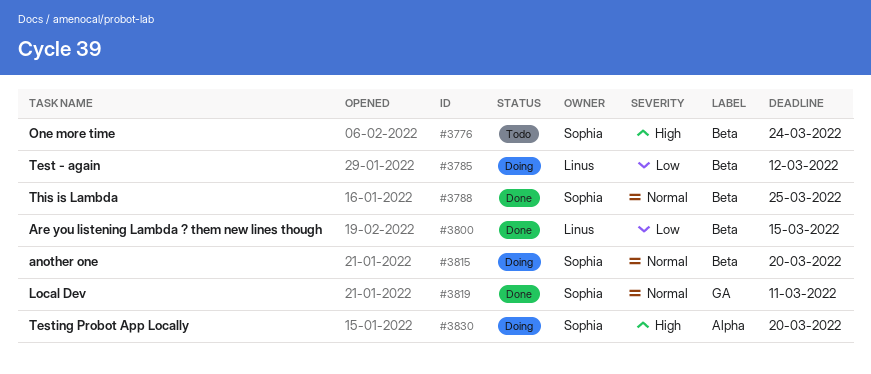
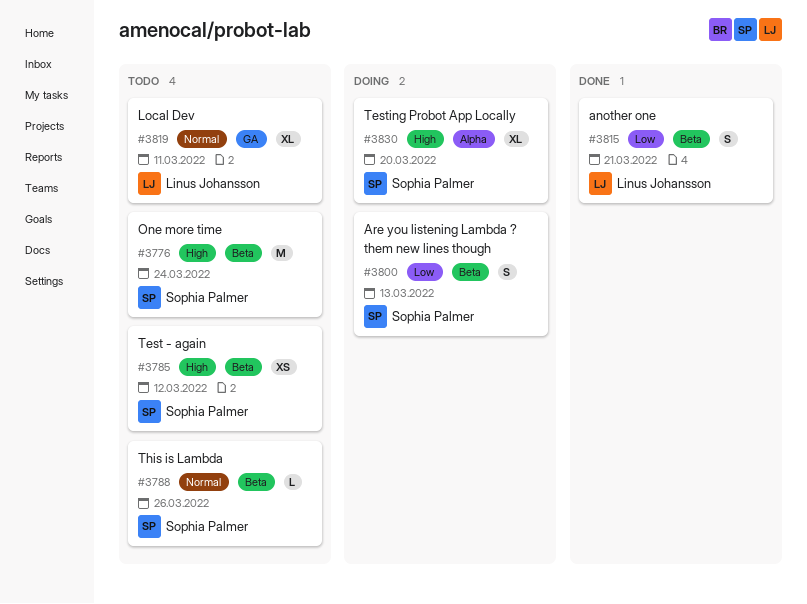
#3785, status: Doing -> Todo
#3785, owner: Linus Johansson -> Sophia Palmer
#3785, priority: Low -> High
#3788, status: Done -> Todo
#3788, due: Mar 25 -> Mar 26
#3800, status: Done -> Doing
#3800, owner: Linus Johansson -> Sophia Palmer
#3800, due: Mar 15 -> Mar 13
#3815, status: Doing -> Done
#3815, owner: Sophia Palmer -> Linus Johansson
#3815, priority: Normal -> Low
#3815, due: Mar 20 -> Mar 21
#3819, status: Done -> Todo
#3819, owner: Sophia Palmer -> Linus Johansson

